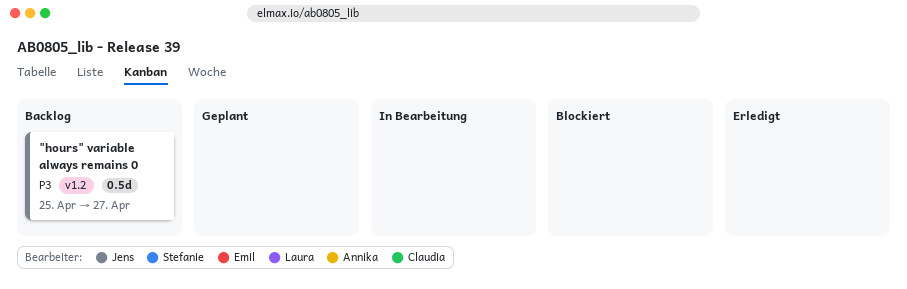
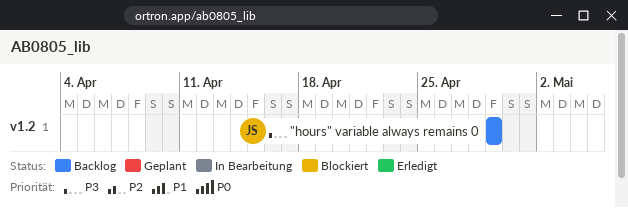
"hours" variable always remains 0, start: Apr 25 -> Apr 29
"hours" variable always remains 0, due: Apr 27 -> Apr 29

